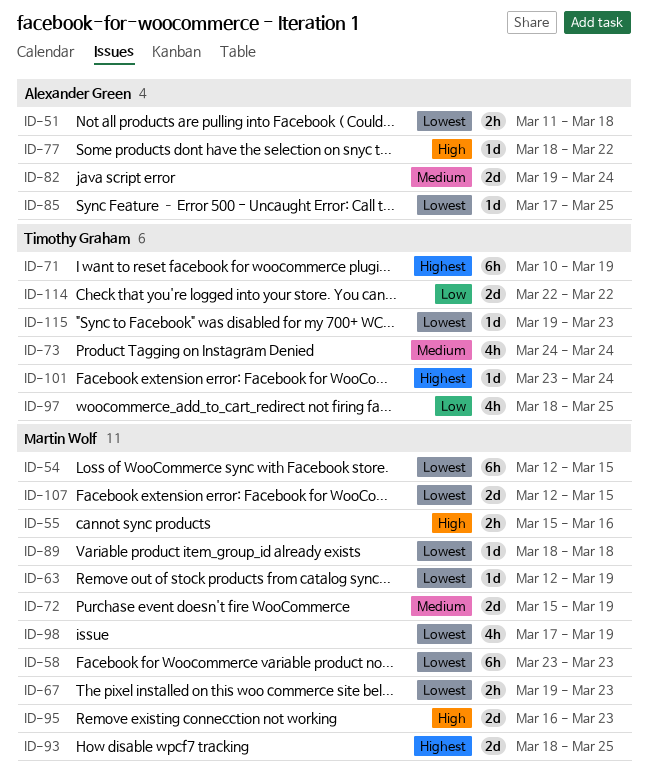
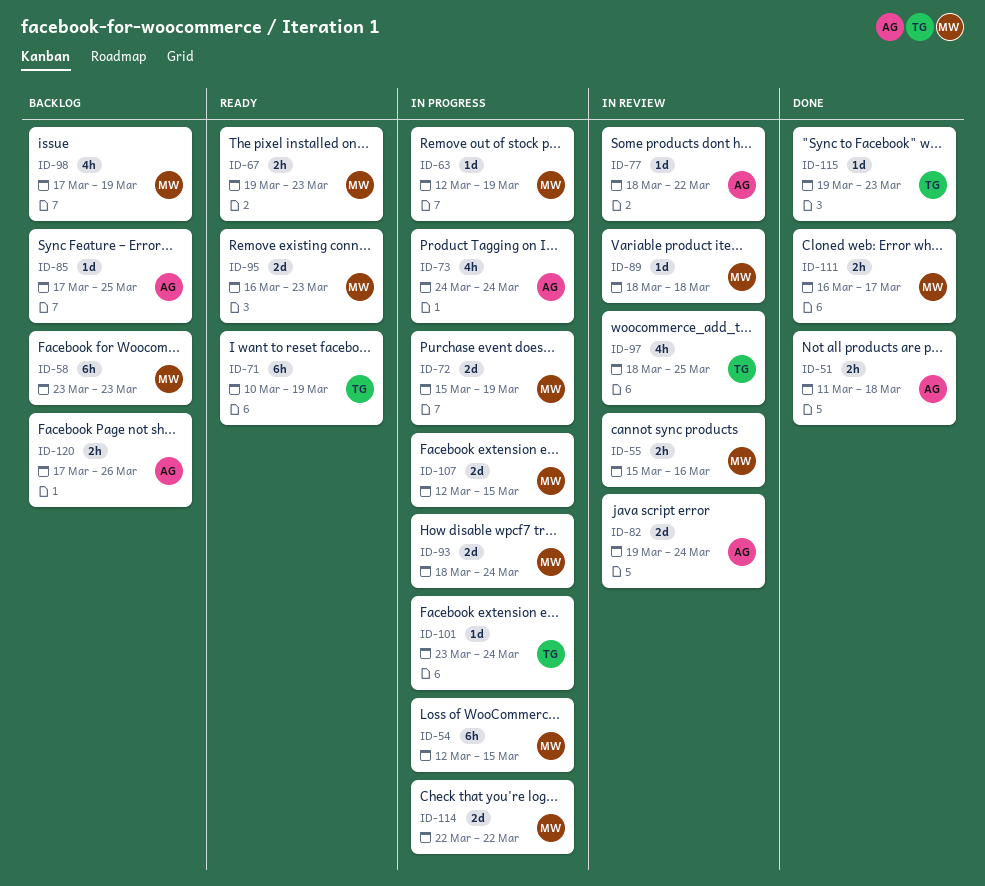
ID-73, owner: Timothy Graham -> Alexander Green
ID-93, due: Mar 25 -> Mar 24
ID-111: none -> present
ID-114, owner: Timothy Graham -> Martin Wolf
ID-120: none -> present

